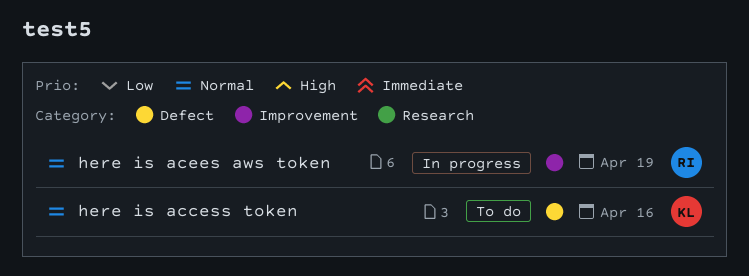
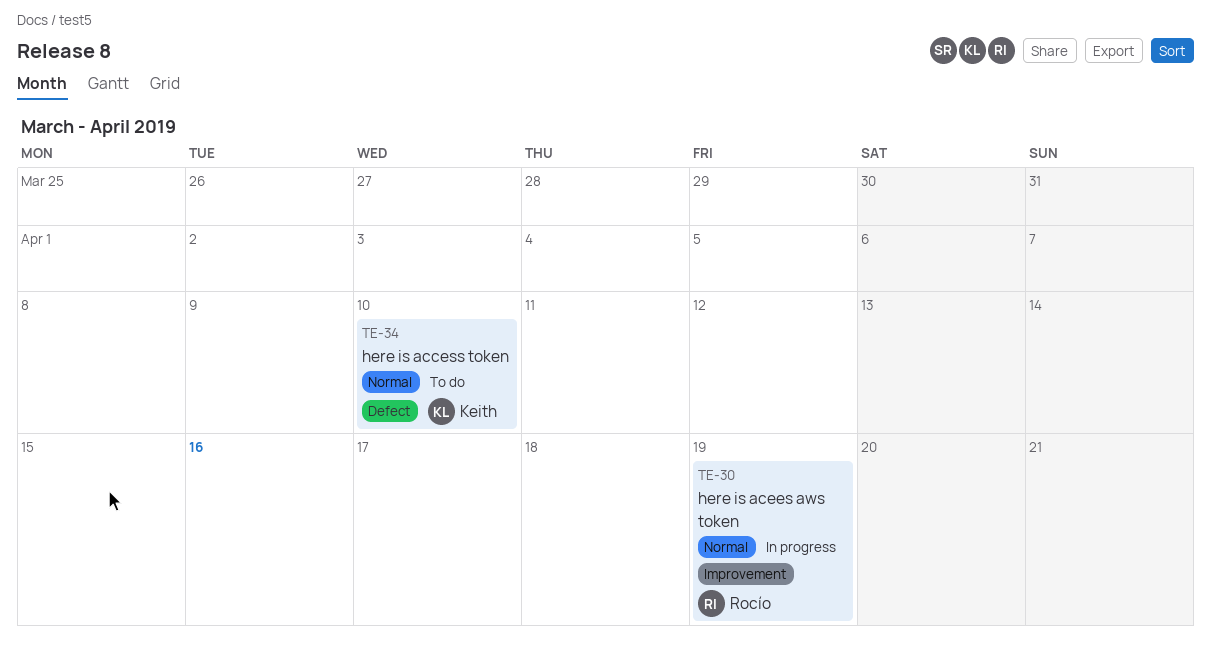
here is access token, due: Apr 16 -> Apr 10

